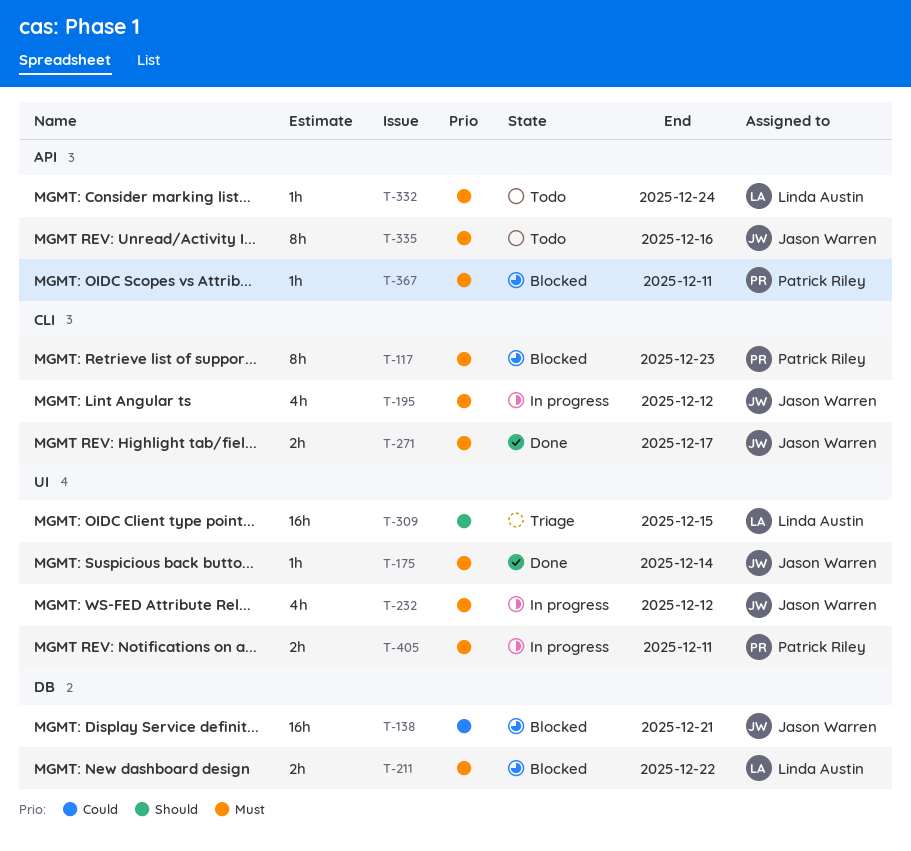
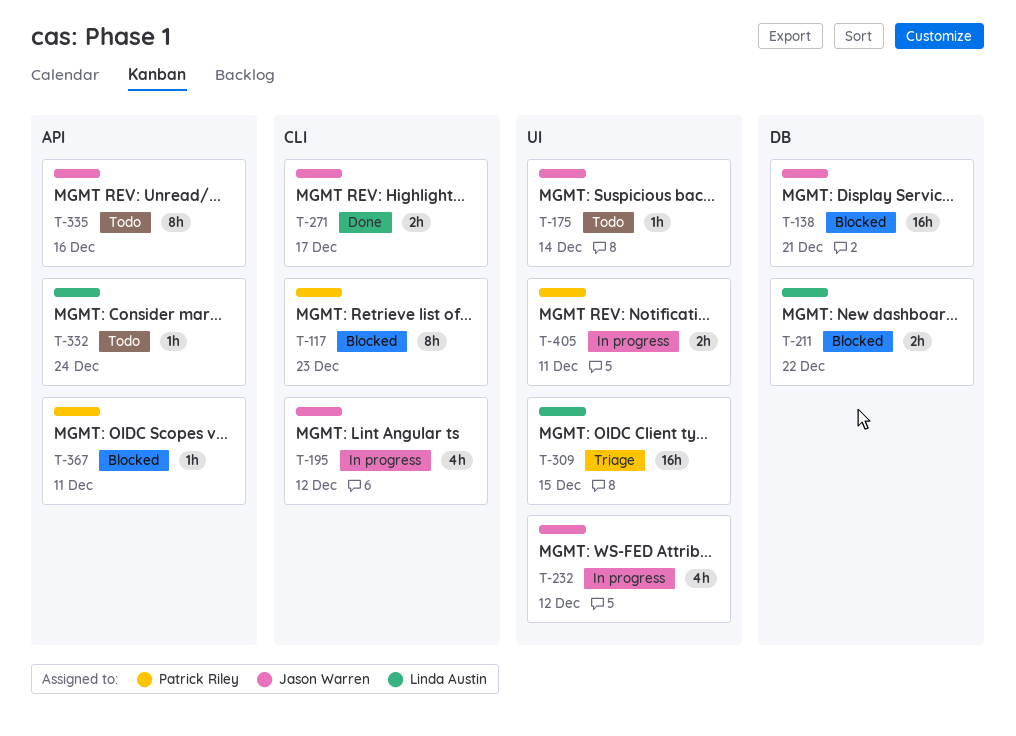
T-175, status: Done -> Todo

